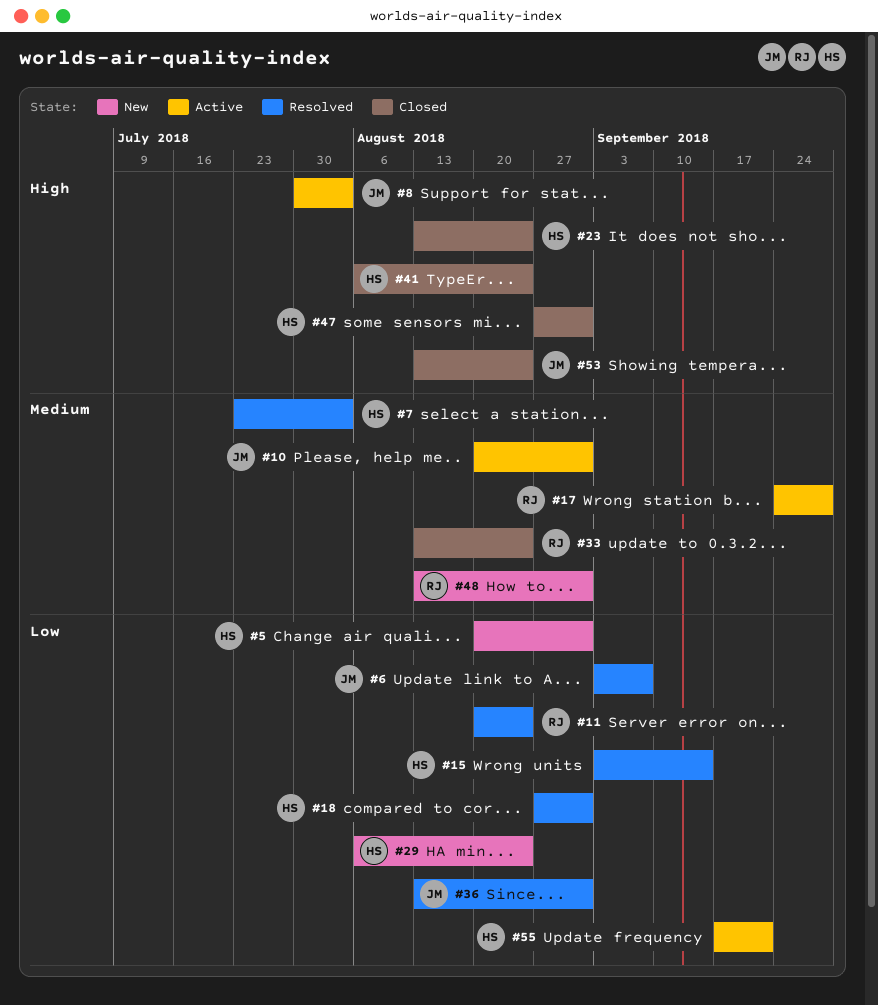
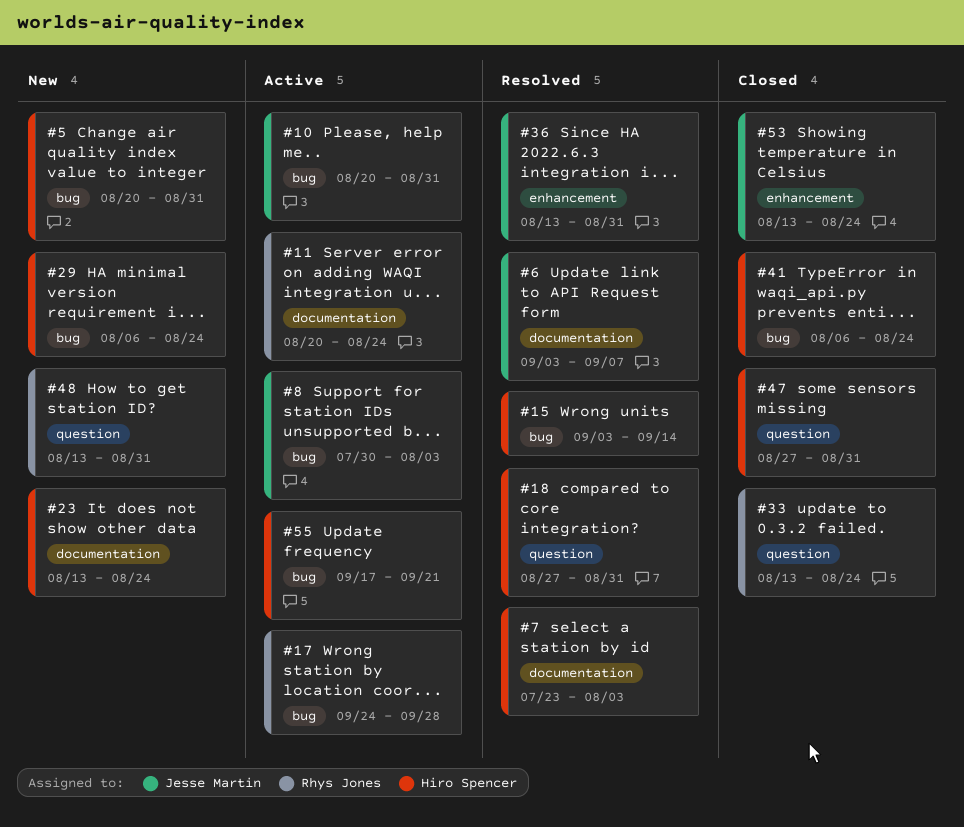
#11, status: Resolved -> Active
#23, status: Closed -> New

